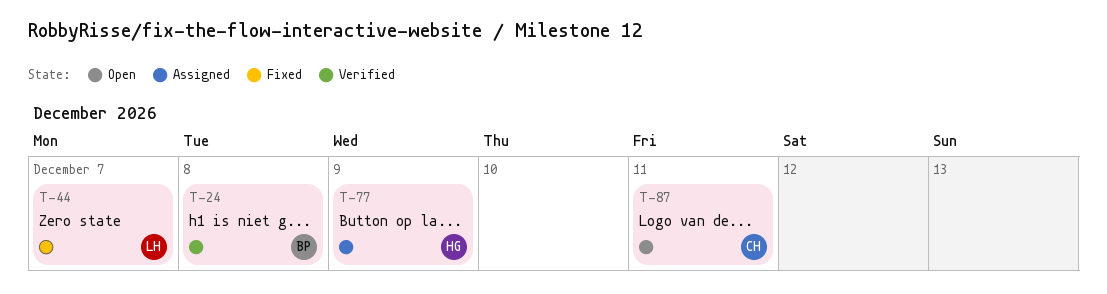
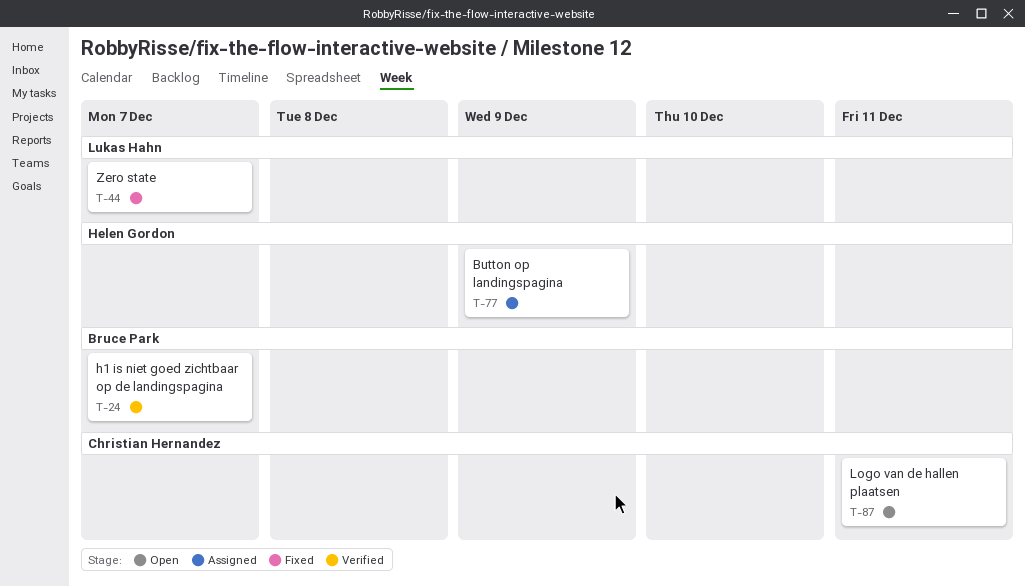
T-24, due: Dec 8 -> Dec 7

